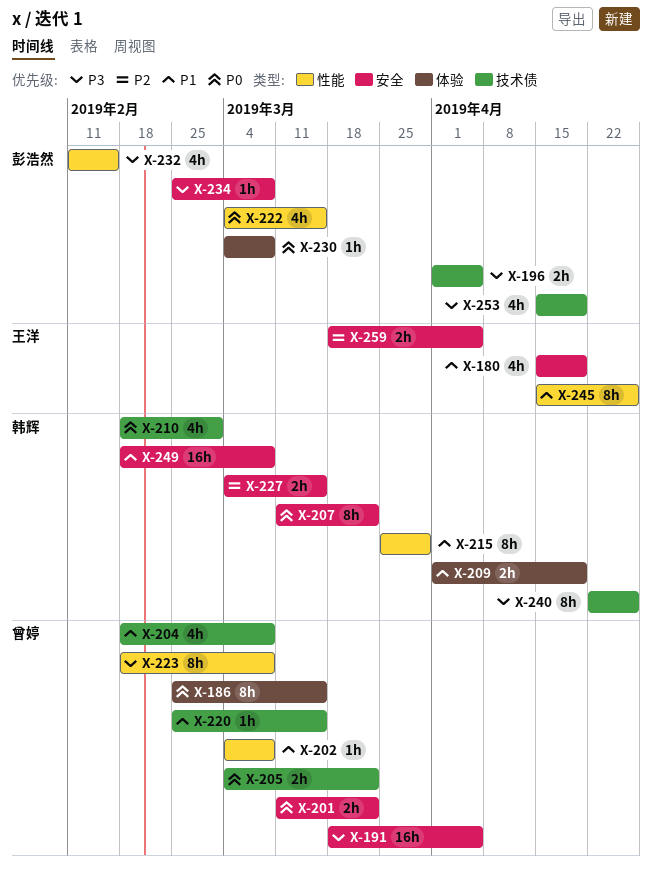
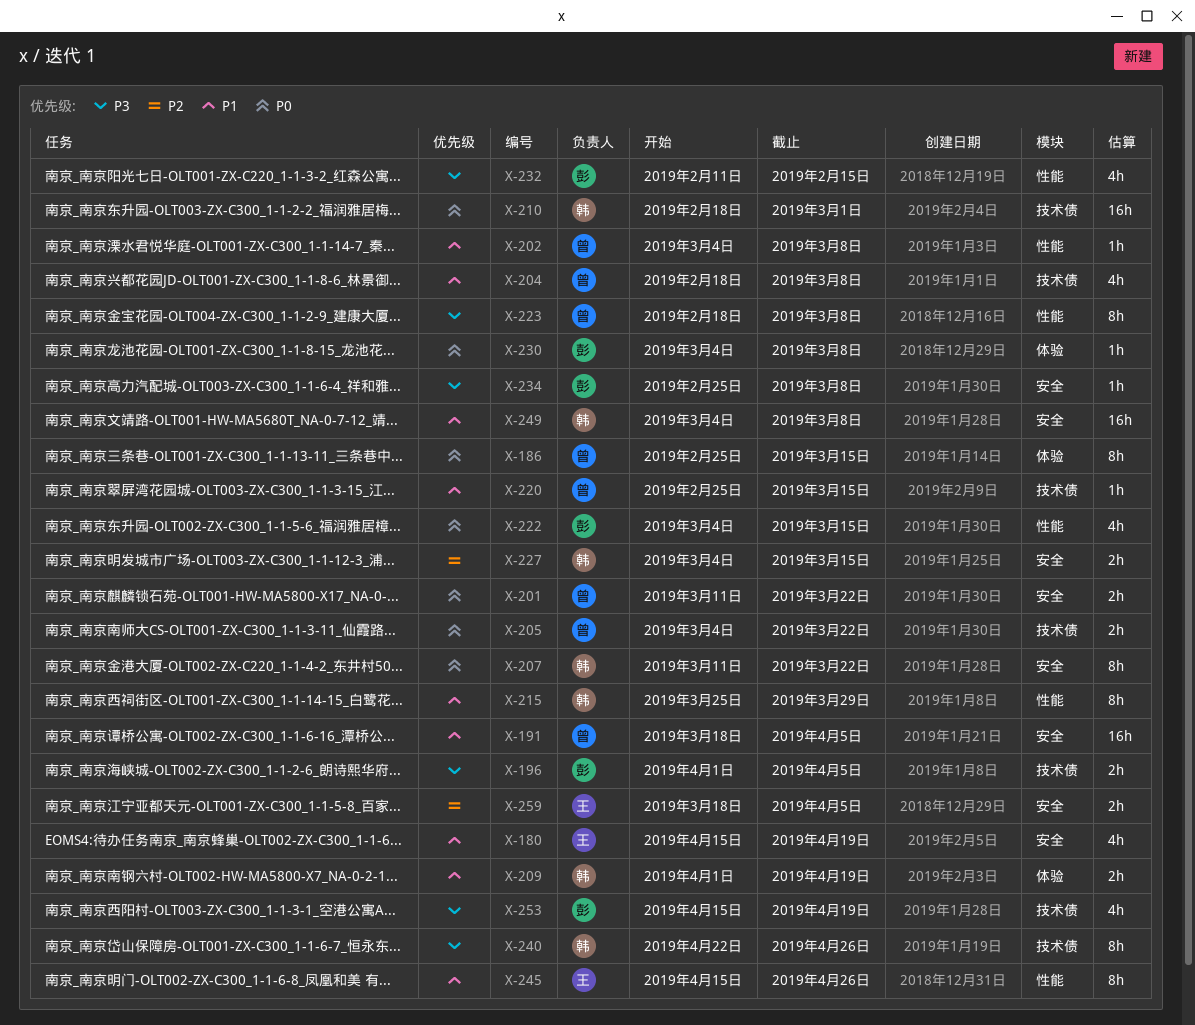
X-191, priority: P3 -> P1
X-210, estimate: 4h -> 16h
X-249, start: Feb 18 -> Mar 4

